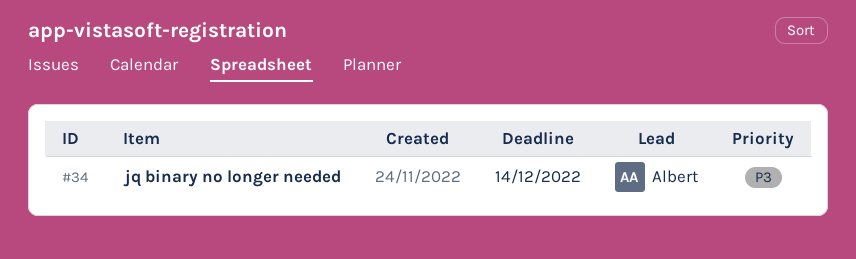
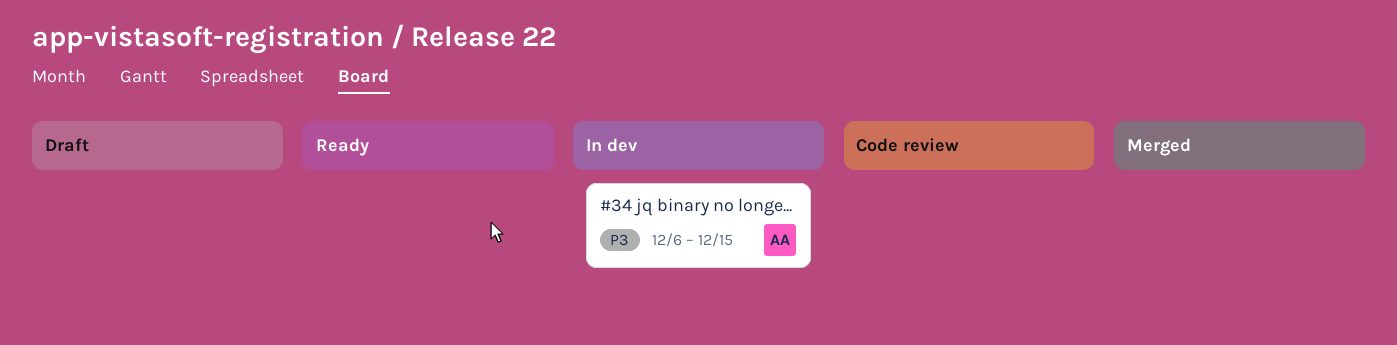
#34, due: Dec 14 -> Dec 15

